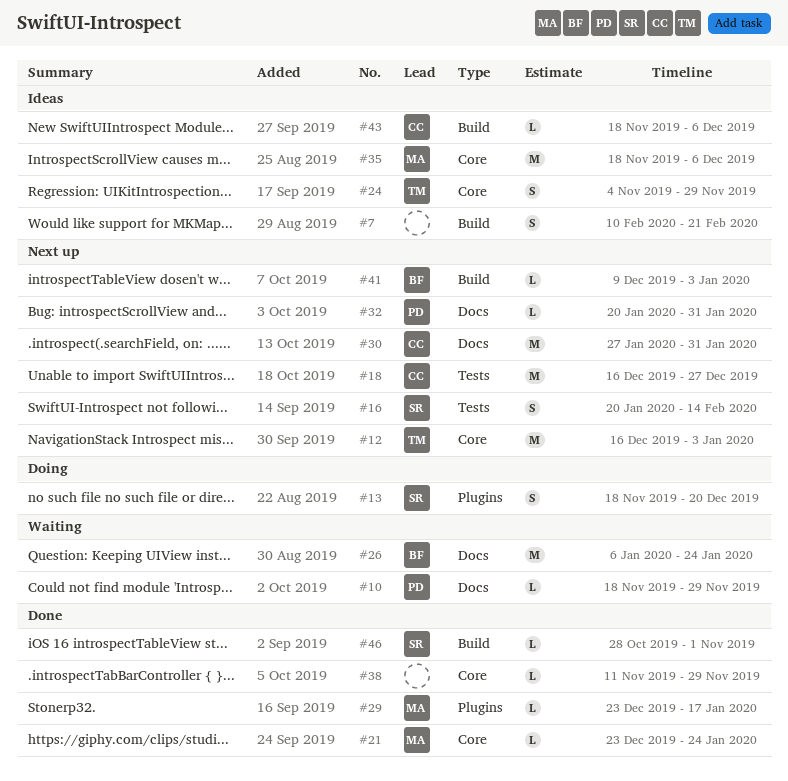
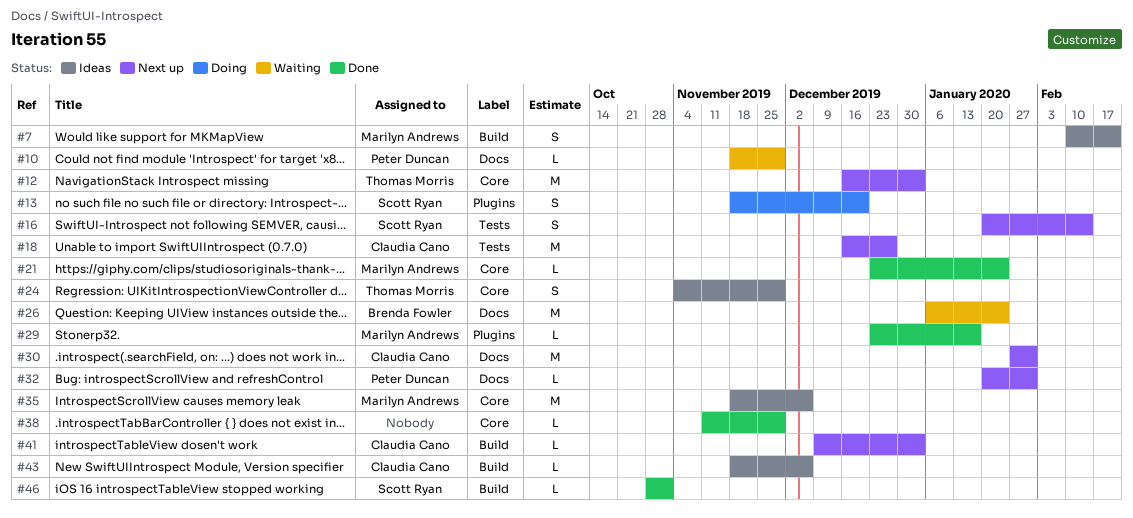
#7, owner: none -> Marilyn Andrews
#41, owner: Brenda Fowler -> Claudia Cano

